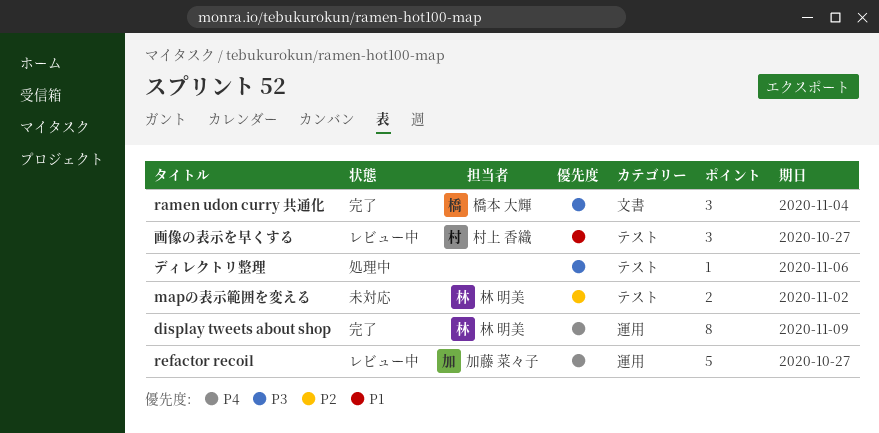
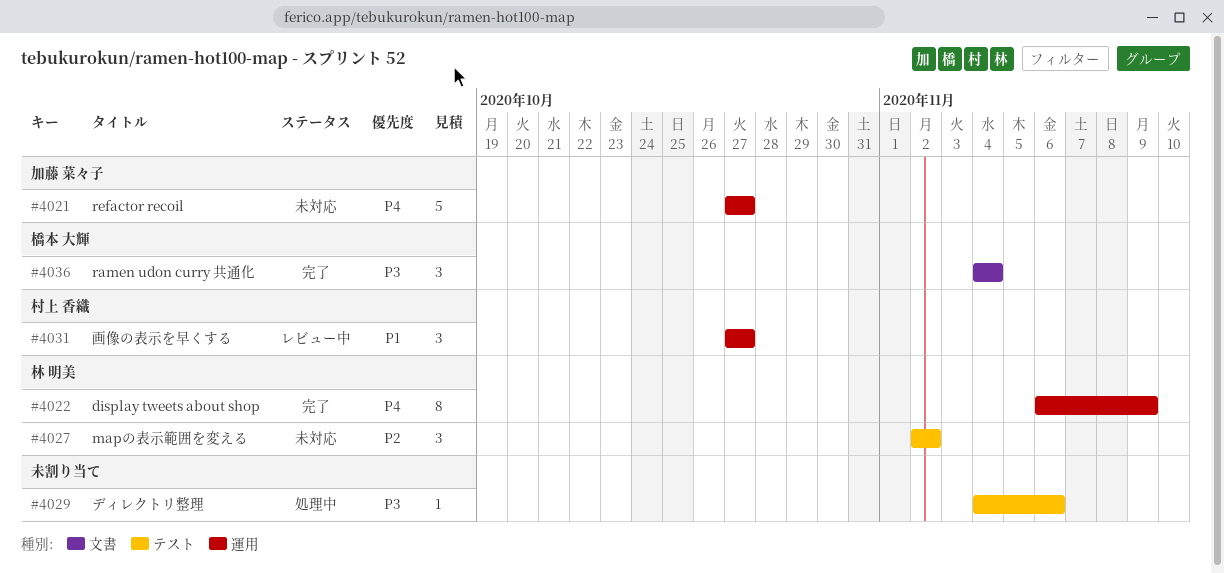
mapの表示範囲を変える, estimate: 2 -> 3
refactor recoil, status: レビュー中 -> 未対応
画像の表示を早くする, label: テスト -> 運用

